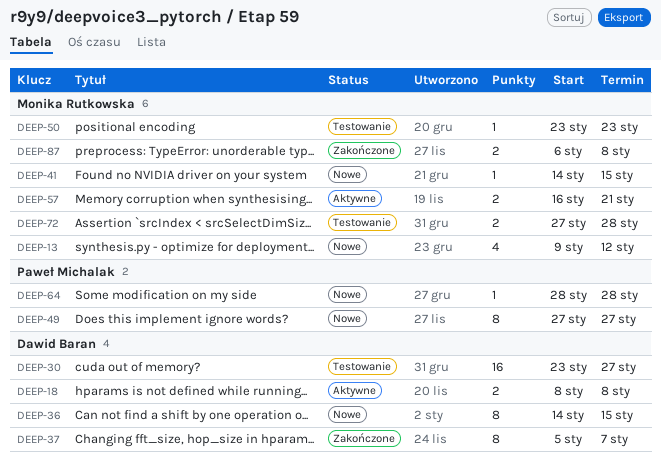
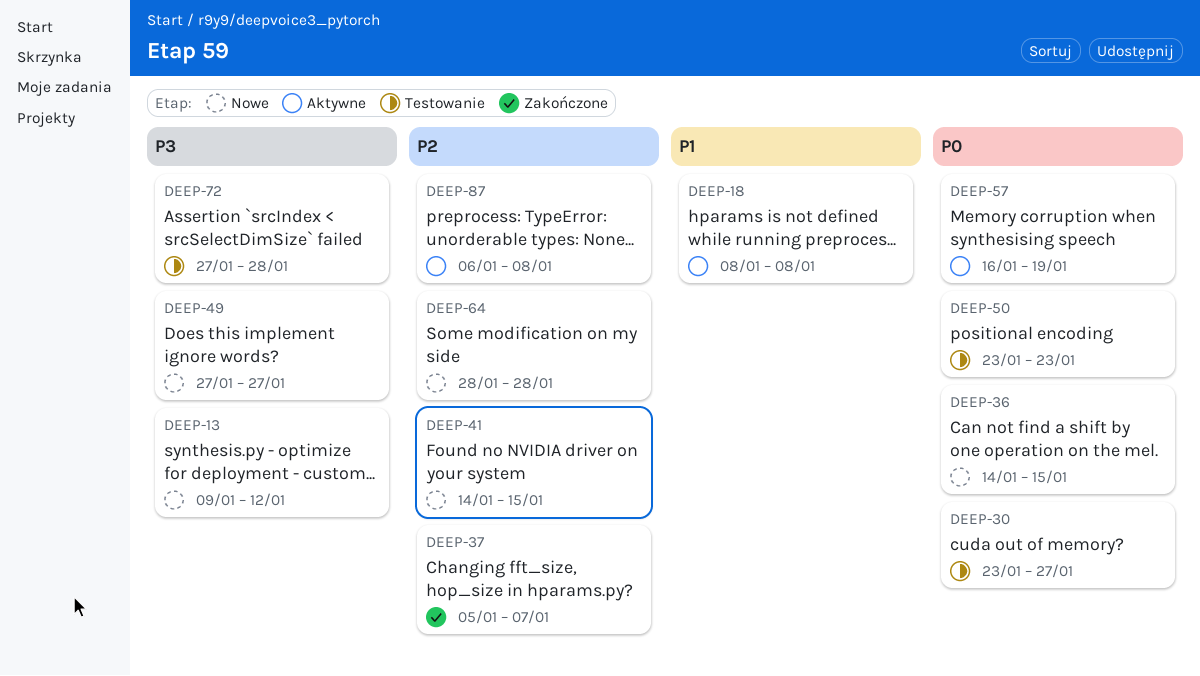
DEEP-57, due: Jan 21 -> Jan 19
DEEP-87, status: Zakończone -> Aktywne

